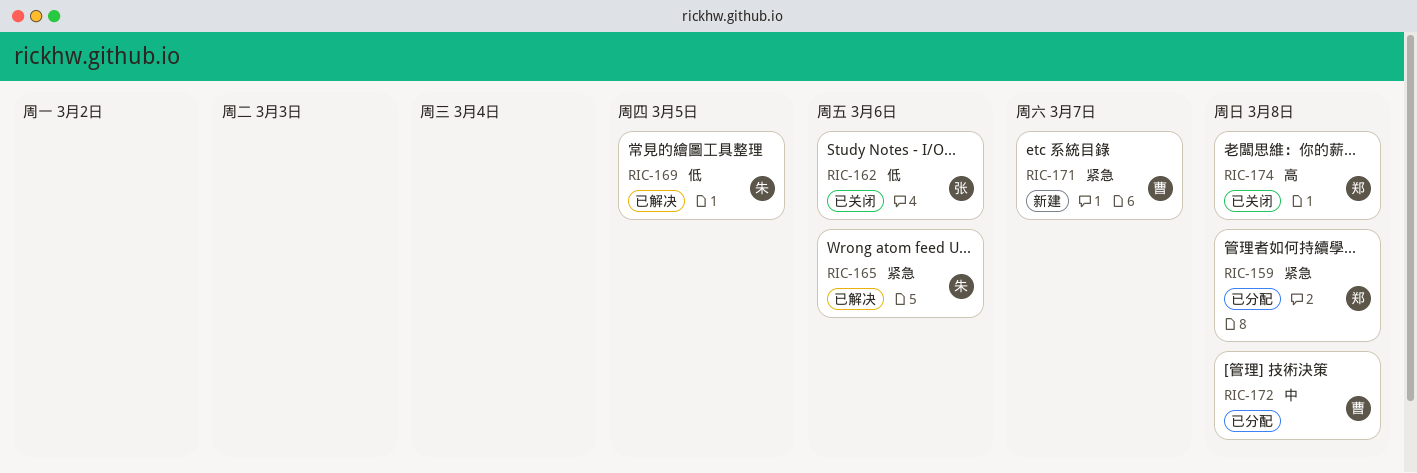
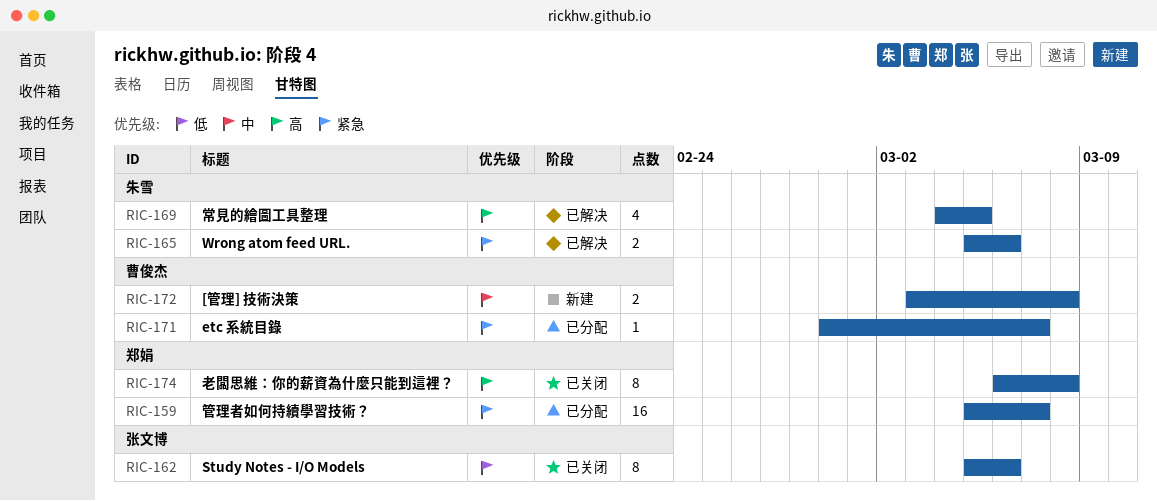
RIC-159, due: Mar 8 -> Mar 7
RIC-169, priority: 低 -> 高
RIC-171, status: 新建 -> 已分配
RIC-172, status: 已分配 -> 新建

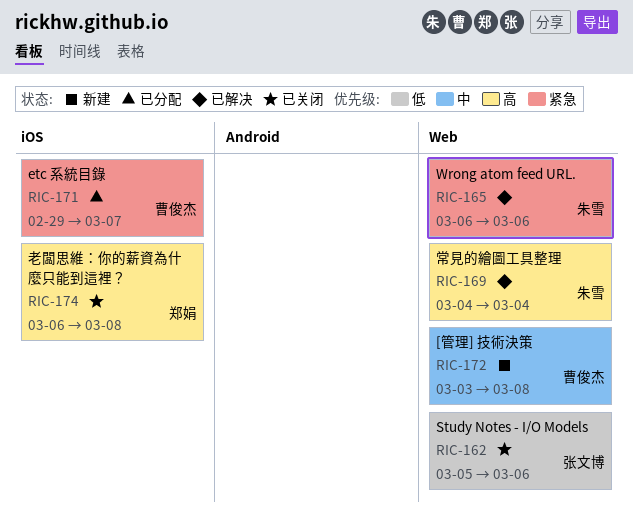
RIC-159: present -> none
RIC-165, start: Mar 5 -> Mar 6
RIC-169, due: Mar 5 -> Mar 4

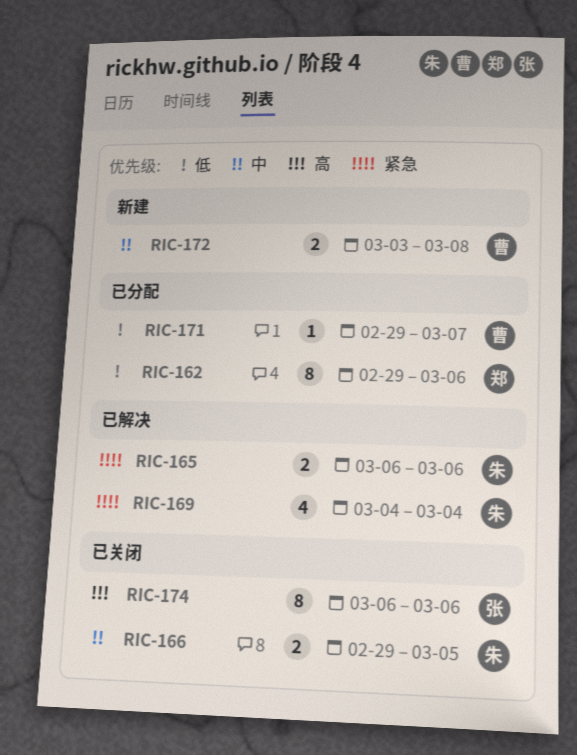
RIC-162, status: 已关闭 -> 已分配
RIC-162, owner: 张文博 -> 郑娟
RIC-162, start: Mar 5 -> Feb 29
RIC-166: none -> present
RIC-169, priority: 高 -> 紧急
RIC-171, priority: 紧急 -> 低
RIC-174, owner: 郑娟 -> 张文博
RIC-174, due: Mar 8 -> Mar 6

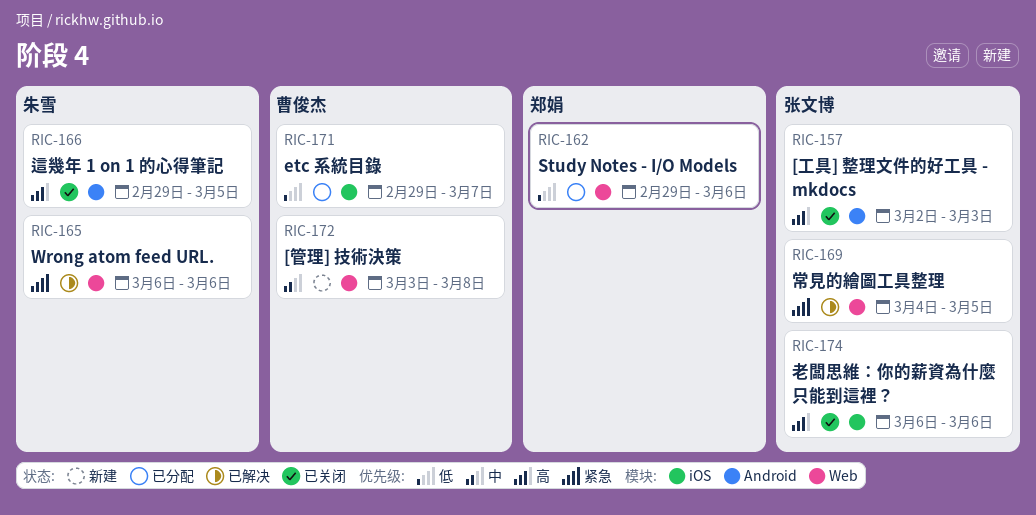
RIC-157: none -> present
RIC-166, priority: 中 -> 高
RIC-169, owner: 朱雪 -> 张文博
RIC-169, due: Mar 4 -> Mar 5

